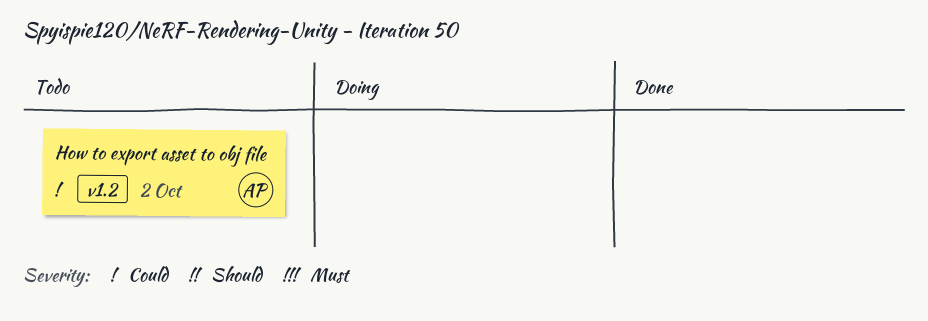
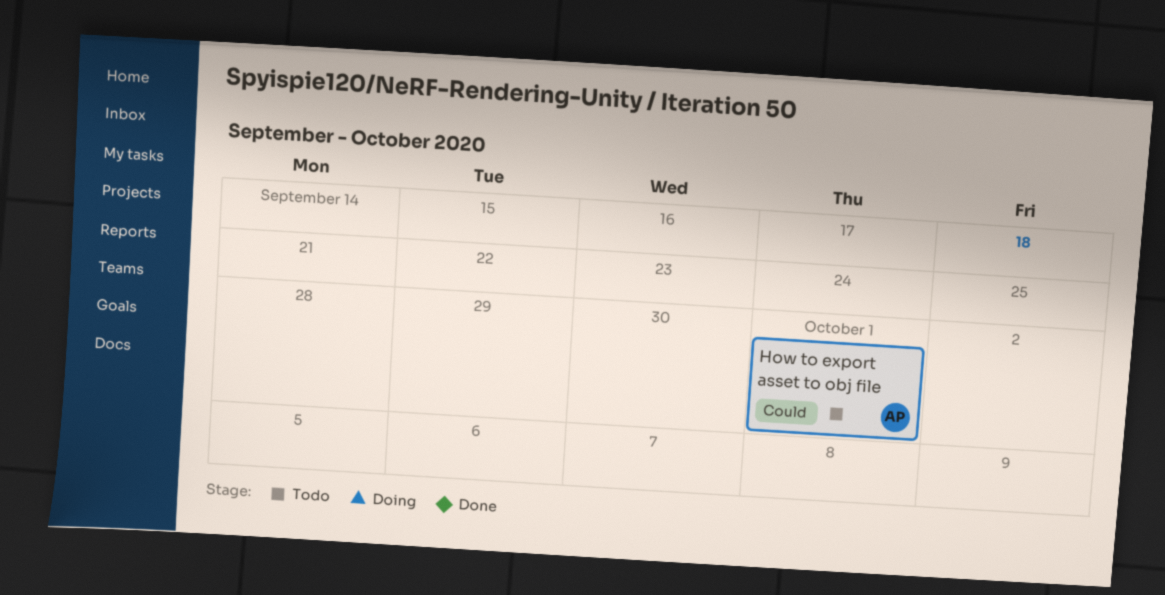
How to export asset to obj file, due: Oct 2 -> Oct 1

